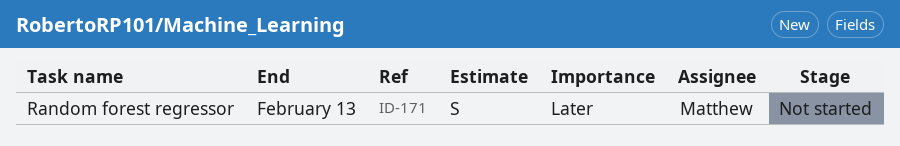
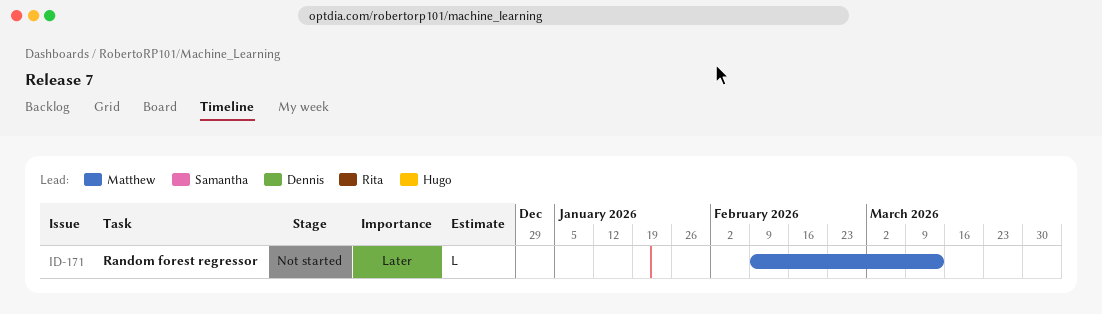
ID-171, estimate: S -> L
ID-171, due: Feb 13 -> Mar 13

